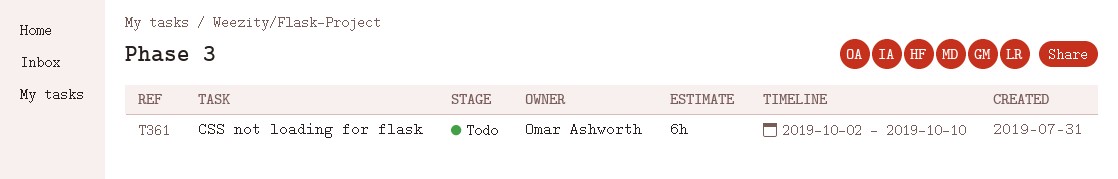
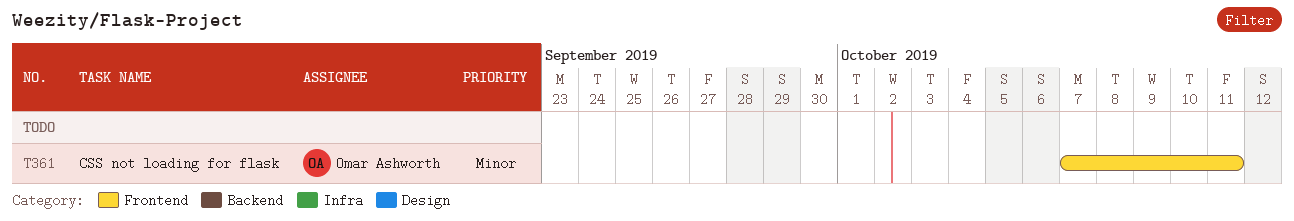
T361, start: Oct 2 -> Oct 7
T361, due: Oct 10 -> Oct 11

